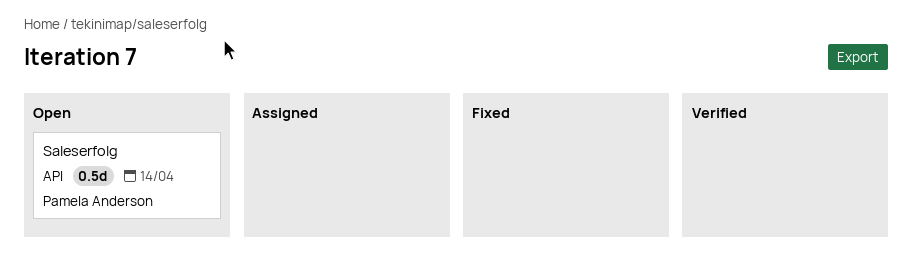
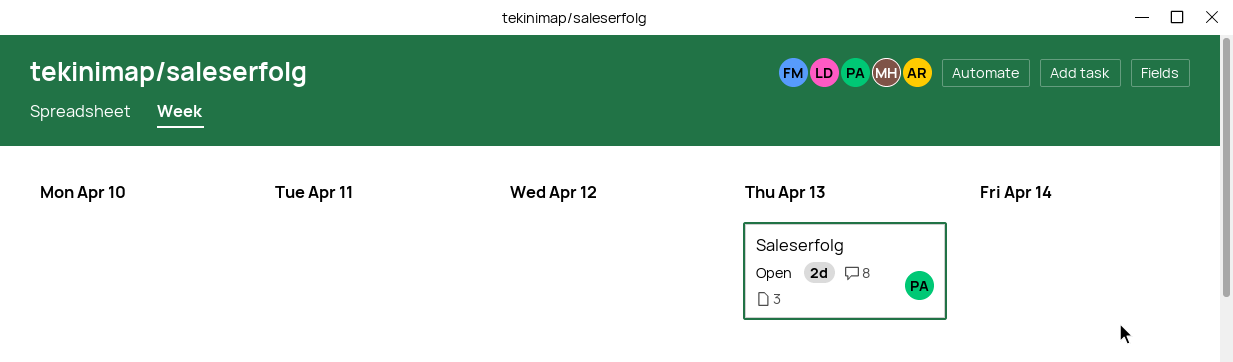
Saleserfolg, estimate: 0.5d -> 2d
Saleserfolg, due: Apr 14 -> Apr 13

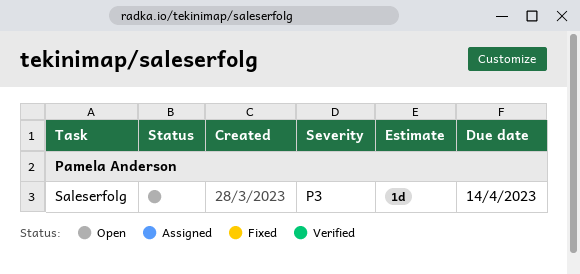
Saleserfolg, estimate: 2d -> 1d
Saleserfolg, due: Apr 13 -> Apr 14

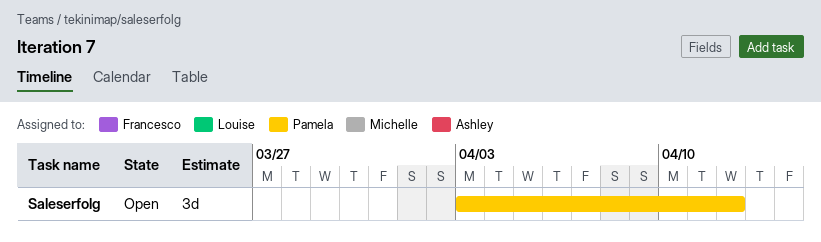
Saleserfolg, estimate: 1d -> 3d
Saleserfolg, due: Apr 14 -> Apr 12

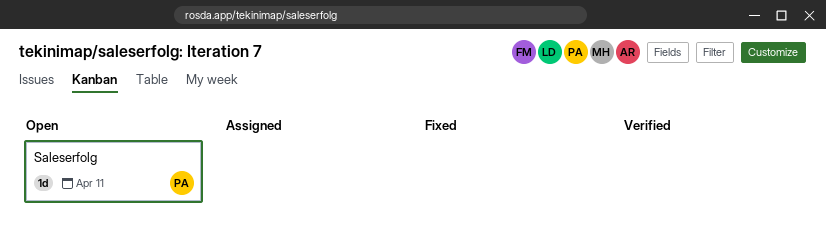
Saleserfolg, estimate: 3d -> 1d
Saleserfolg, due: Apr 12 -> Apr 11

